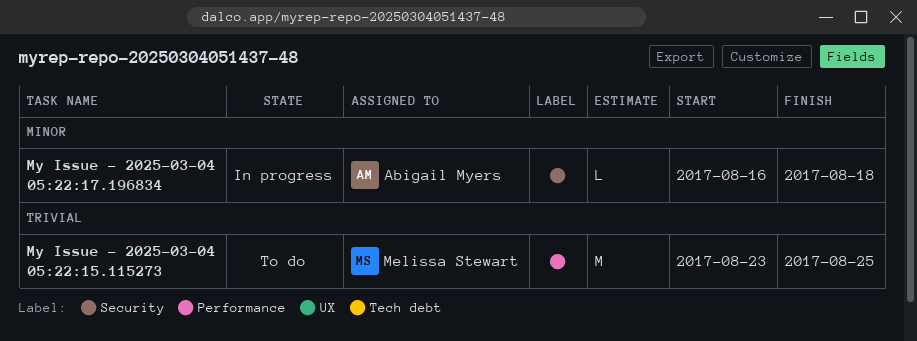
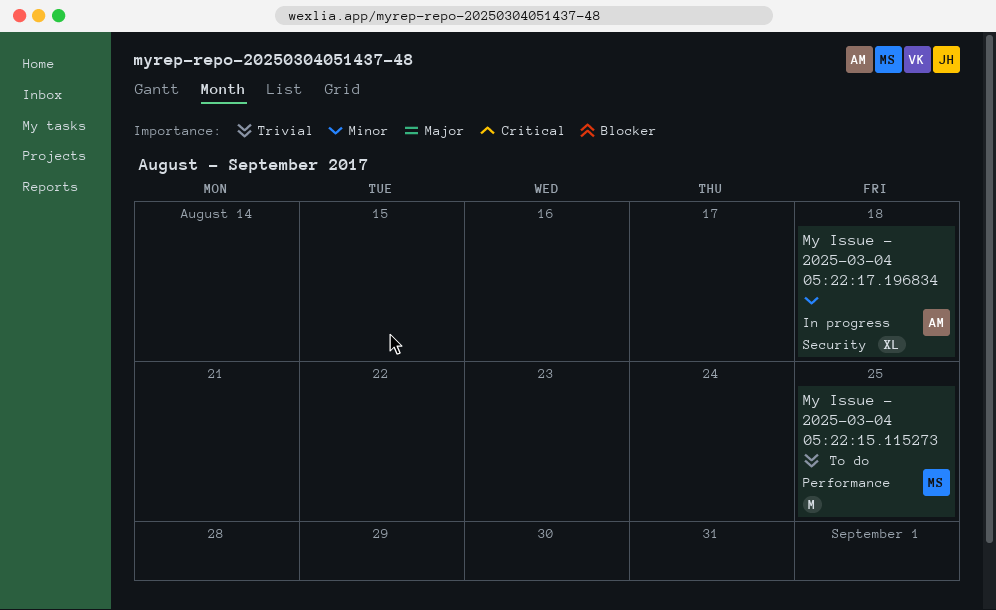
My Issue - 2025-03-04 05:22:17.196834, estimate: L -> XL

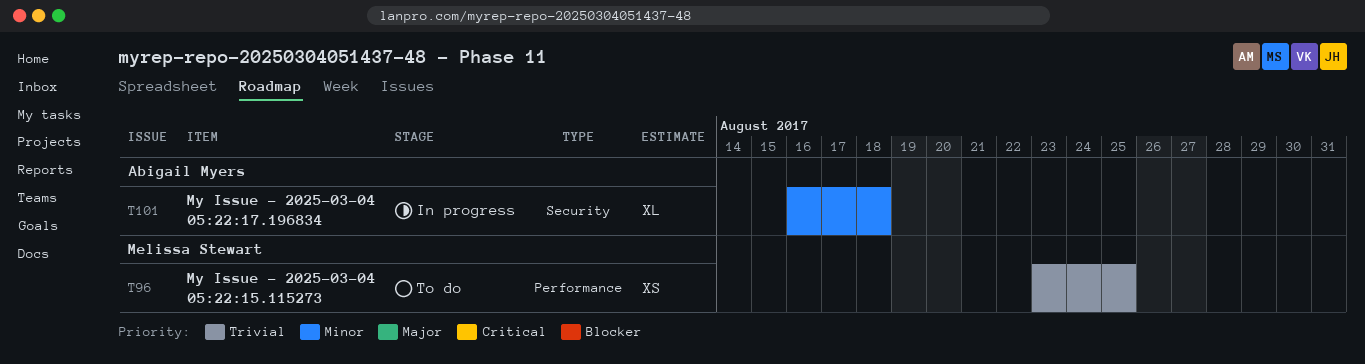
My Issue - 2025-03-04 05:22:15.115273, estimate: M -> XS

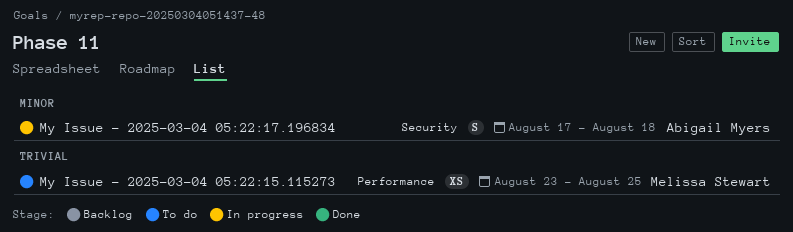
My Issue - 2025-03-04 05:22:17.196834, estimate: XL -> S
My Issue - 2025-03-04 05:22:17.196834, start: Aug 16 -> Aug 17

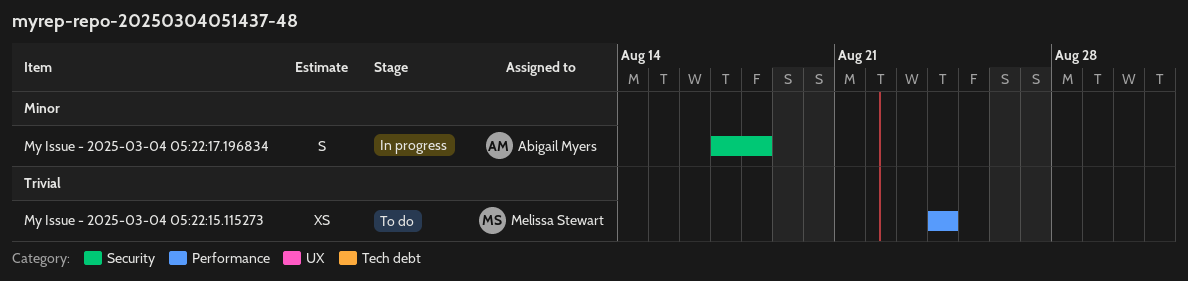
My Issue - 2025-03-04 05:22:15.115273, start: Aug 23 -> Aug 24
My Issue - 2025-03-04 05:22:15.115273, due: Aug 25 -> Aug 24

